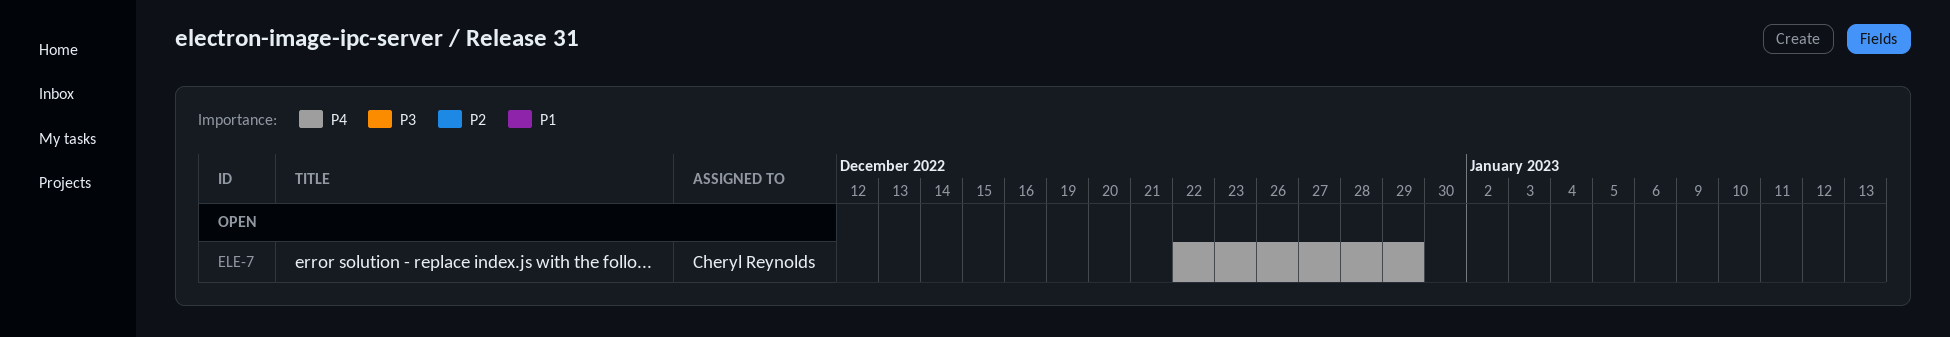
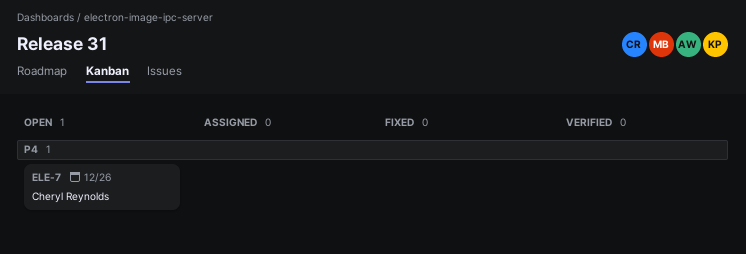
ELE-7, due: Dec 29 -> Dec 26

